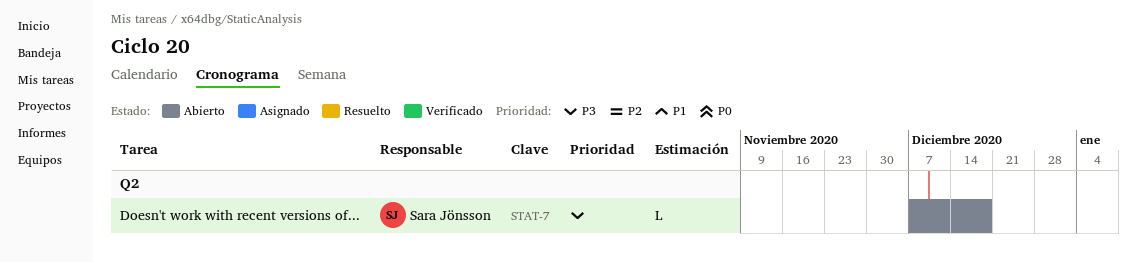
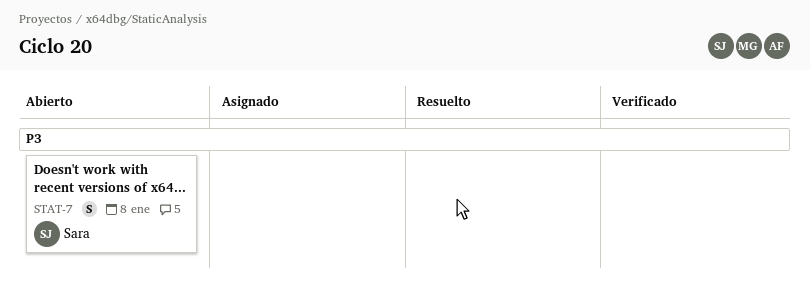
STAT-7, estimate: L -> S
STAT-7, due: Dec 18 -> Jan 8

